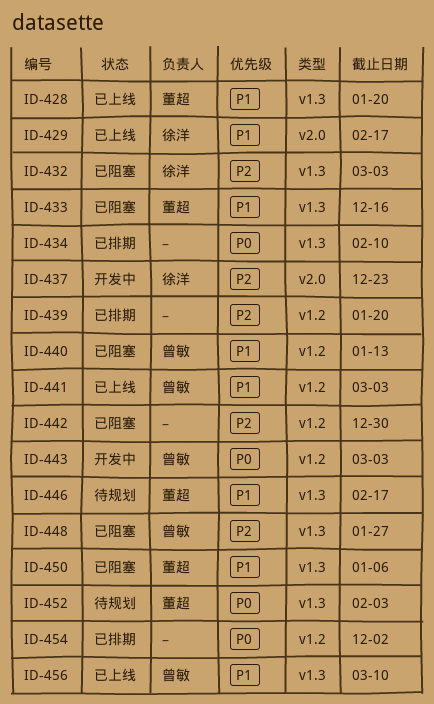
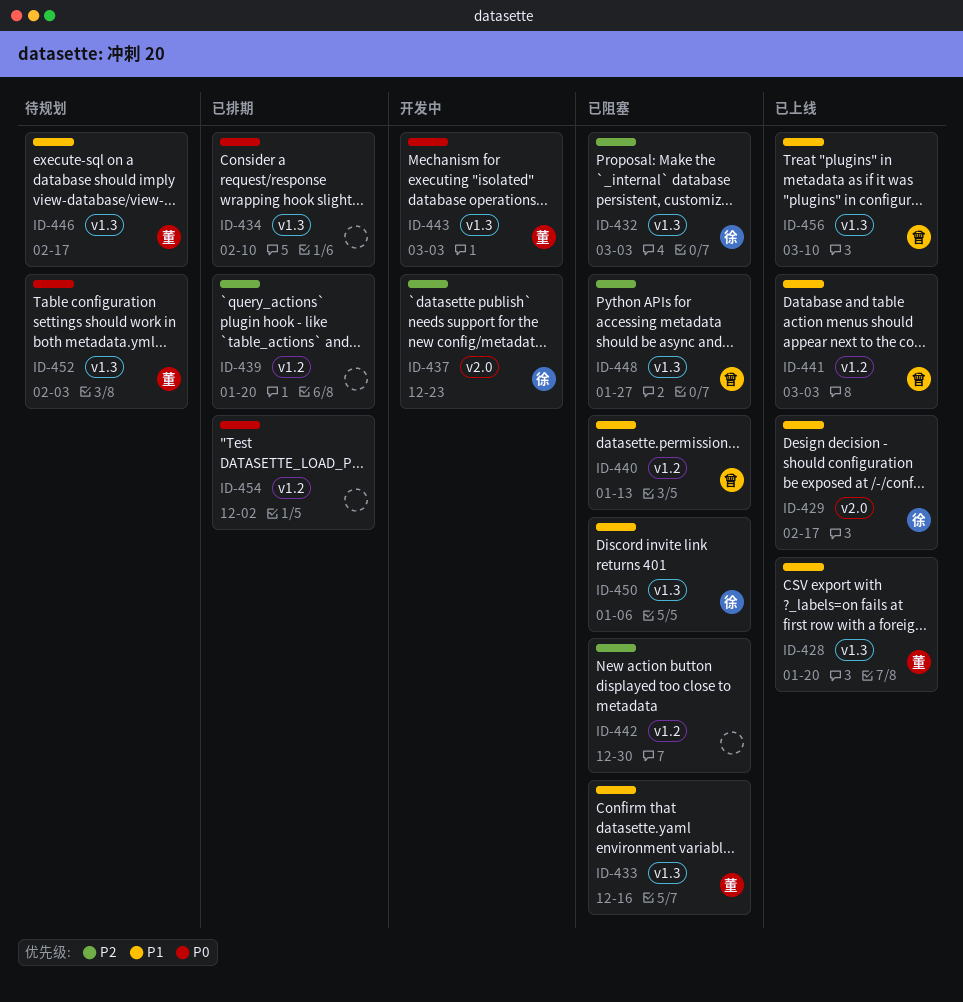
ID-443, owner: 曾敏 -> 董超
ID-443, label: v1.2 -> v1.3
ID-450, owner: 董超 -> 徐洋

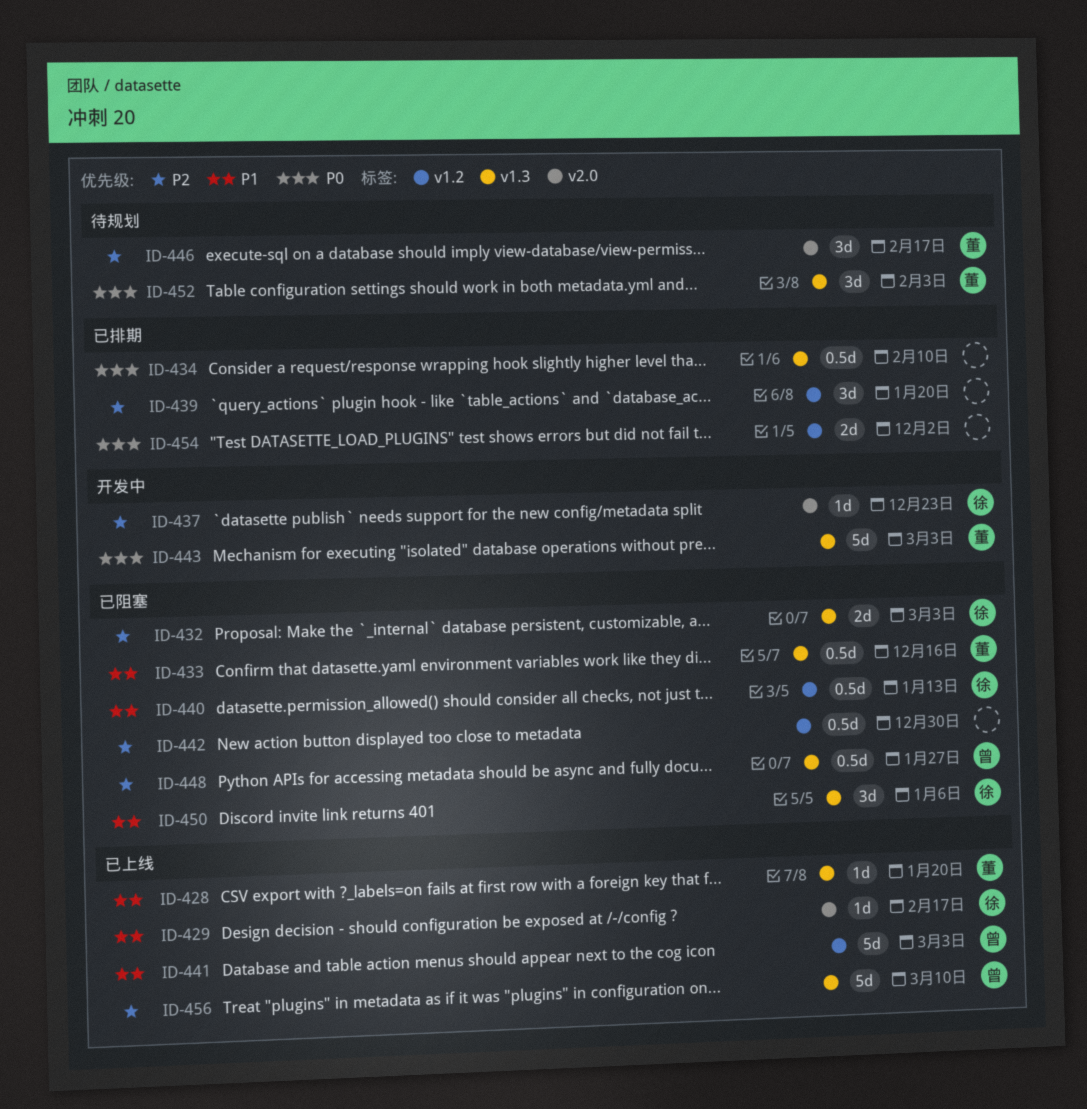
ID-440, owner: 曾 -> 徐
ID-446, priority: P1 -> P2
ID-446, label: v1.3 -> v2.0
ID-456, priority: P1 -> P2

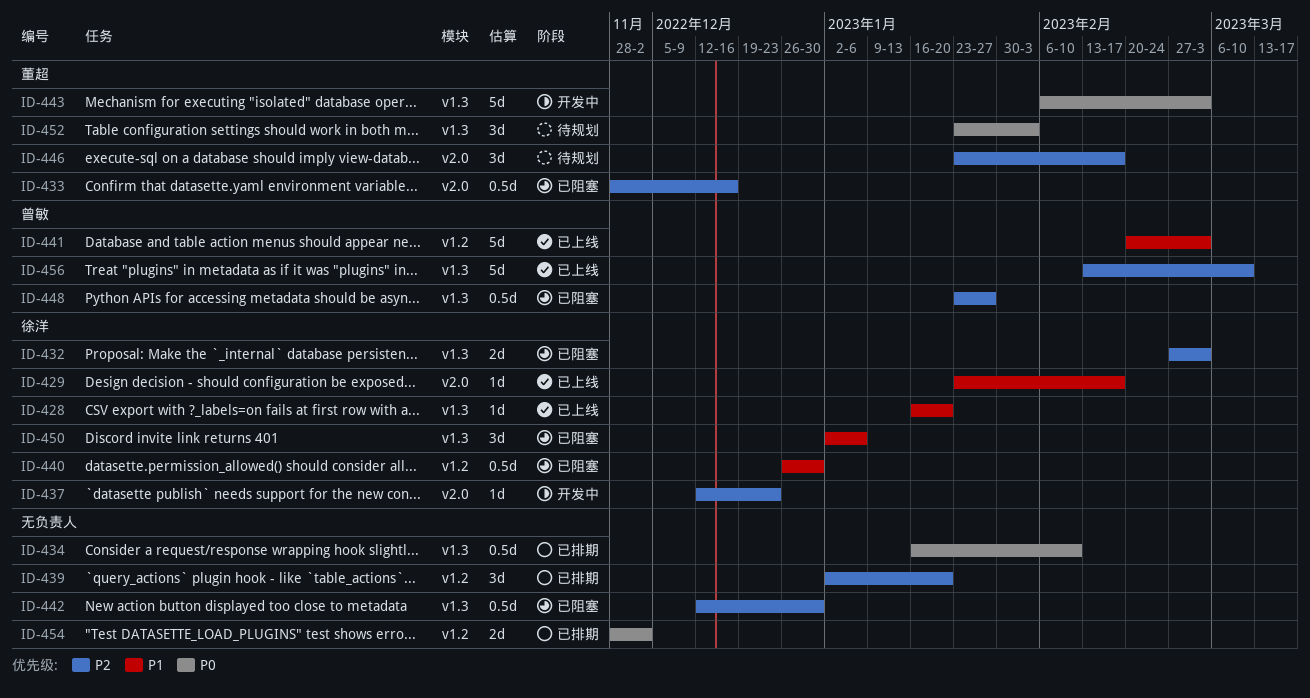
ID-428, owner: 董超 -> 徐洋
ID-433, priority: P1 -> P2
ID-433, label: v1.3 -> v2.0
ID-440, due: Jan 13 -> Dec 30
ID-442, label: v1.2 -> v1.3

